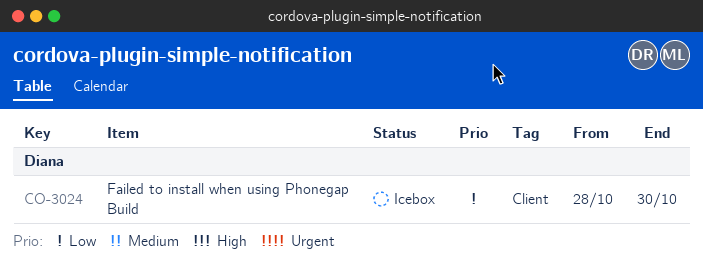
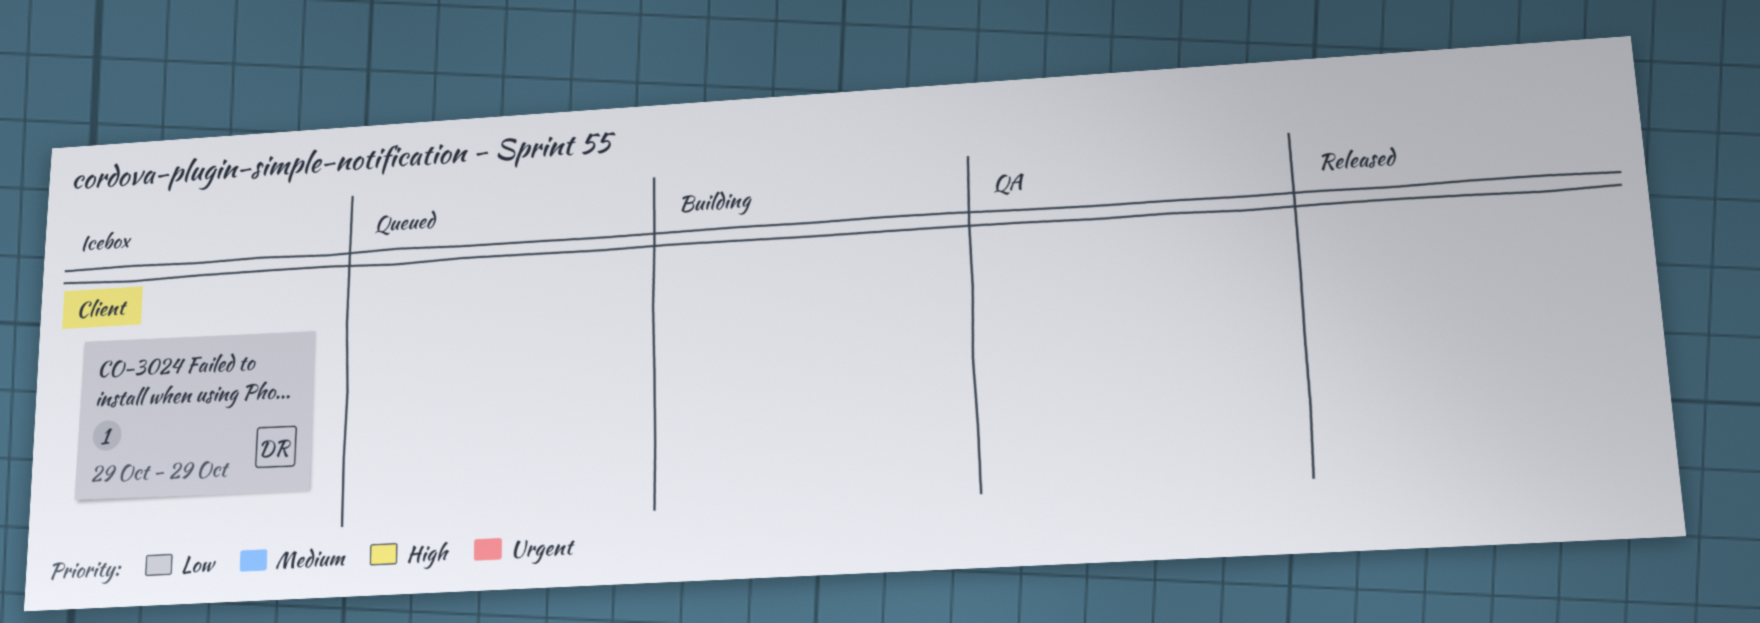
CO-3024, start: Oct 28 -> Oct 29
CO-3024, due: Oct 30 -> Oct 29

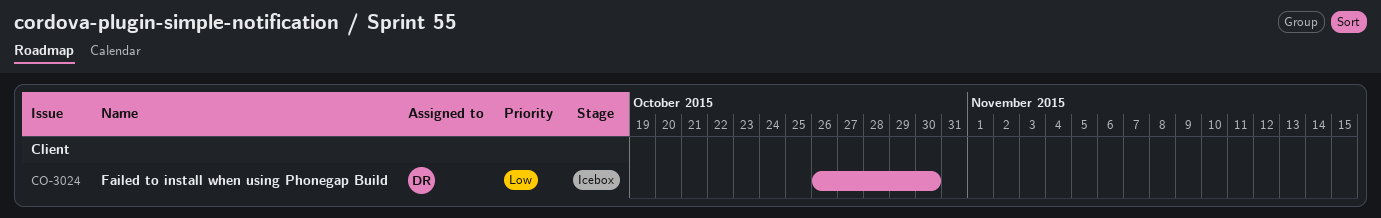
CO-3024, start: Oct 29 -> Oct 26
CO-3024, due: Oct 29 -> Oct 30

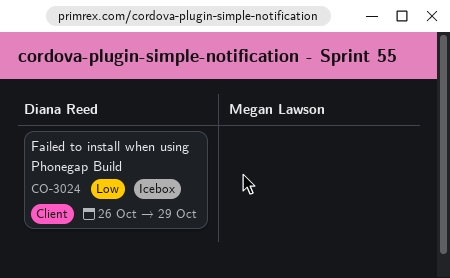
CO-3024, due: Oct 30 -> Oct 29

